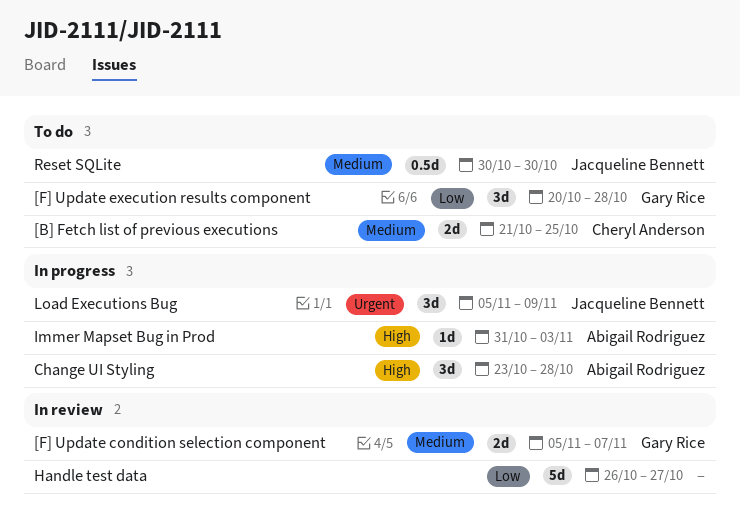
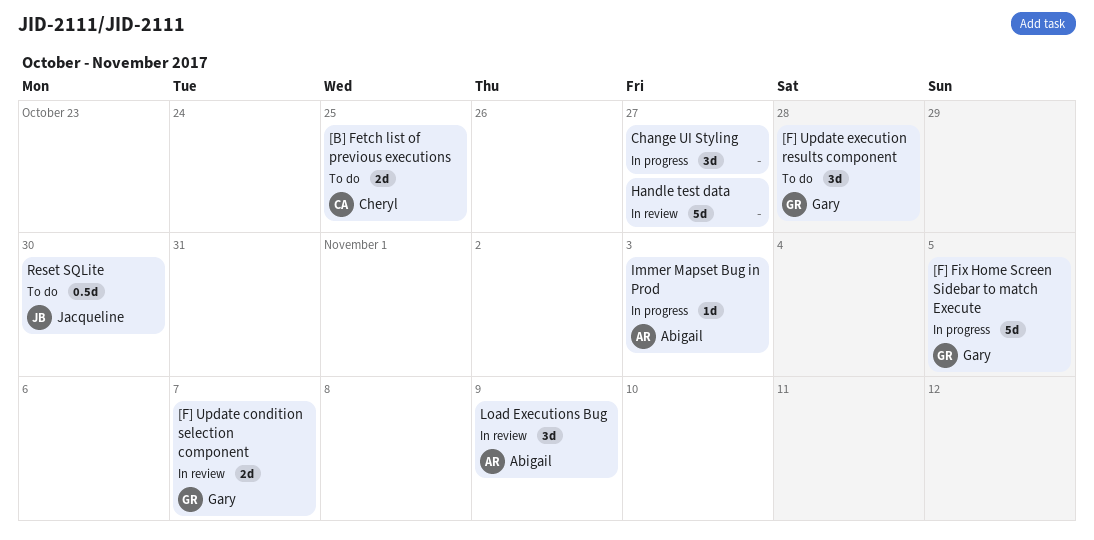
[F] Fix Home Screen Sidebar to match Execute: none -> present
Change UI Styling, owner: Abigail Rodriguez -> none
Change UI Styling, due: Oct 28 -> Oct 27
Load Executions Bug, status: In progress -> In review
Load Executions Bug, owner: Jacqueline Bennett -> Abigail Rodriguez

